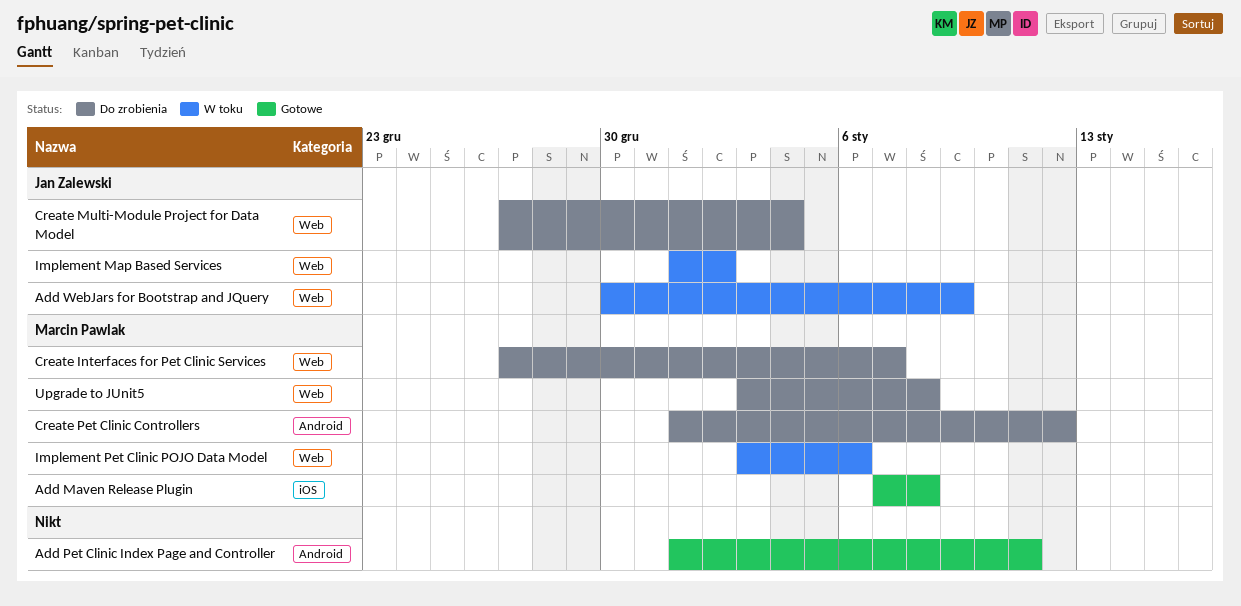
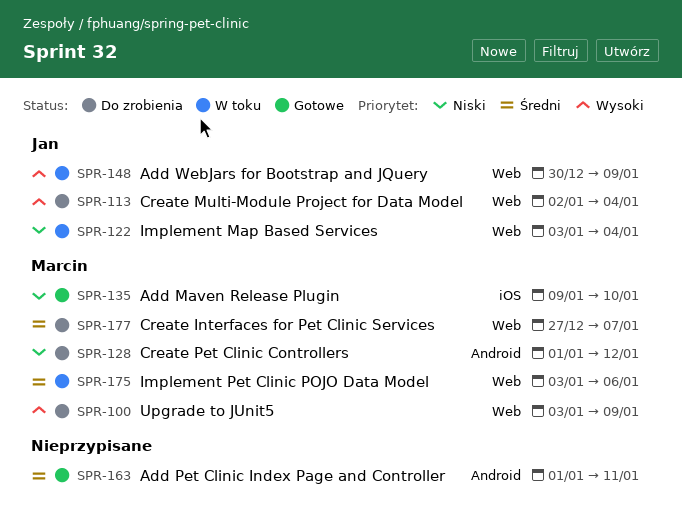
Add Maven Release Plugin, start: Jan 7 -> Jan 9
Add Maven Release Plugin, due: Jan 8 -> Jan 10
Create Multi-Module Project for Data Model, start: Dec 27 -> Jan 2
Implement Map Based Services, start: Jan 1 -> Jan 3
Implement Map Based Services, due: Jan 2 -> Jan 4
Upgrade to JUnit5, due: Jan 8 -> Jan 9

